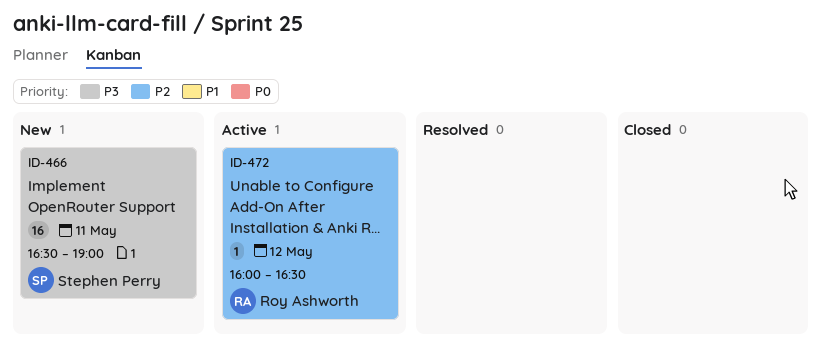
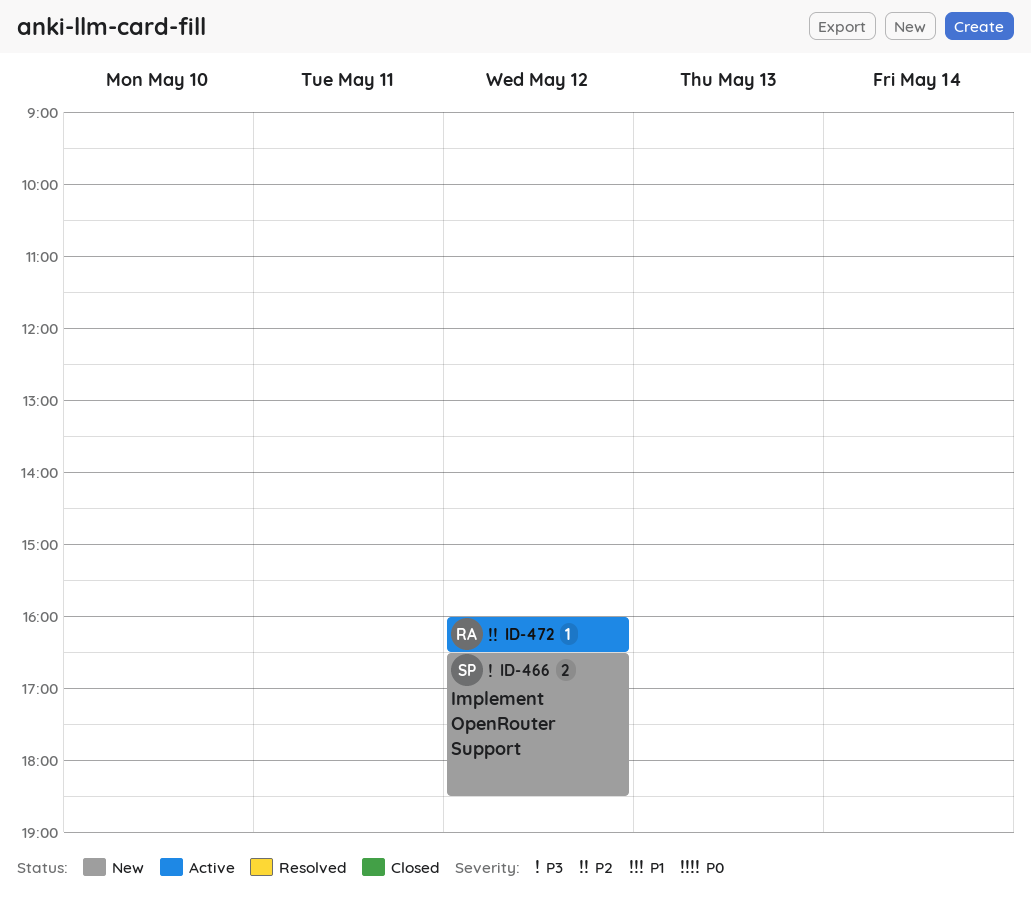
ID-466, estimate: 16 -> 2
ID-466, day: May 11 -> May 12
ID-466, ends: 19:00 -> 18:30

